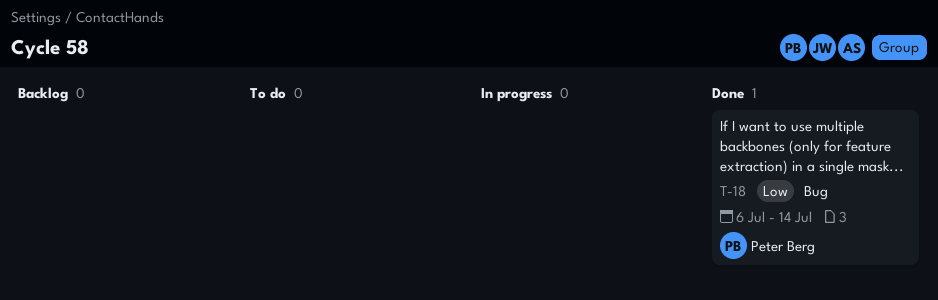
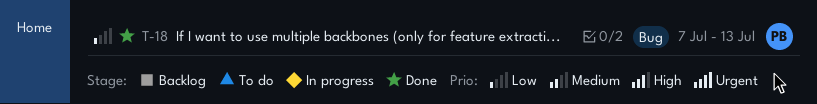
T-18, start: Jul 6 -> Jul 7
T-18, due: Jul 14 -> Jul 13

